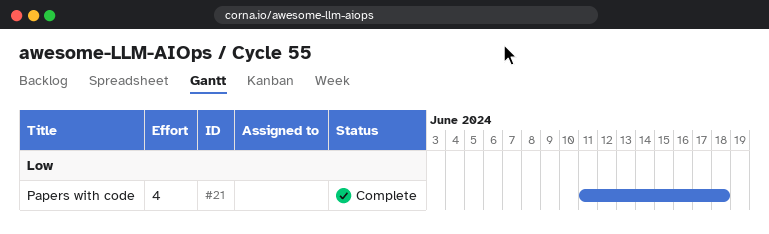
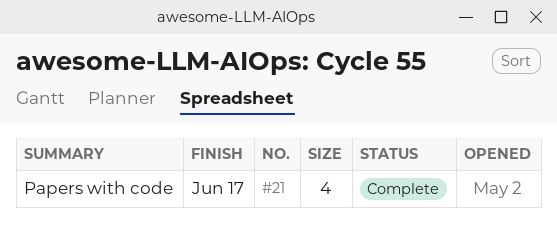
#21, due: Jun 18 -> Jun 17

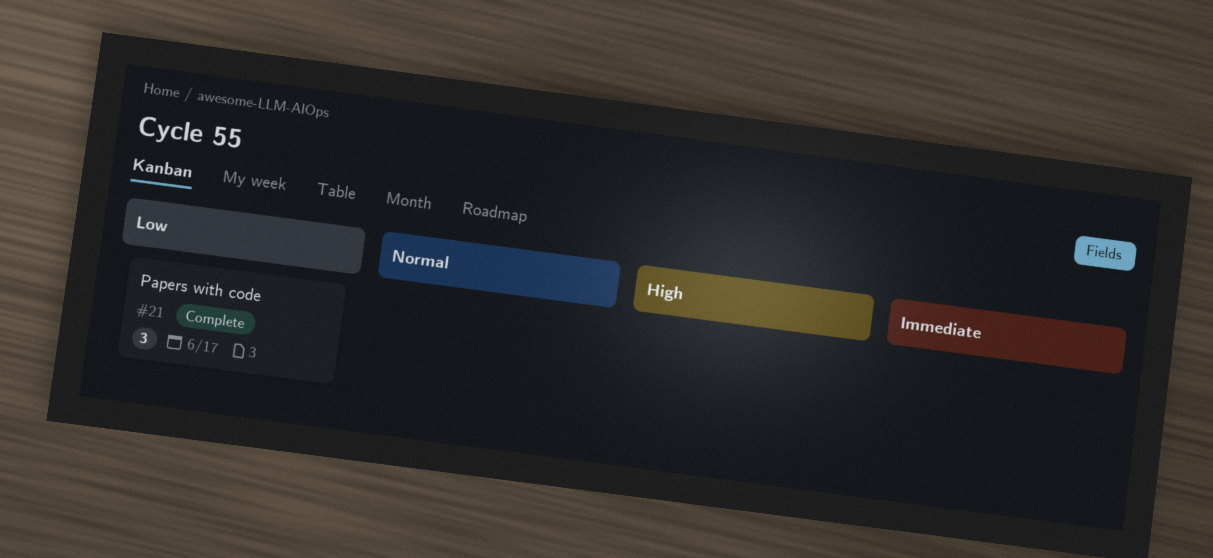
#21, estimate: 4 -> 3

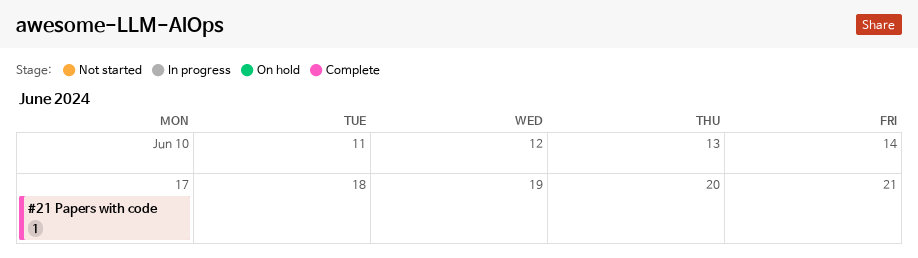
#21, estimate: 3 -> 1

